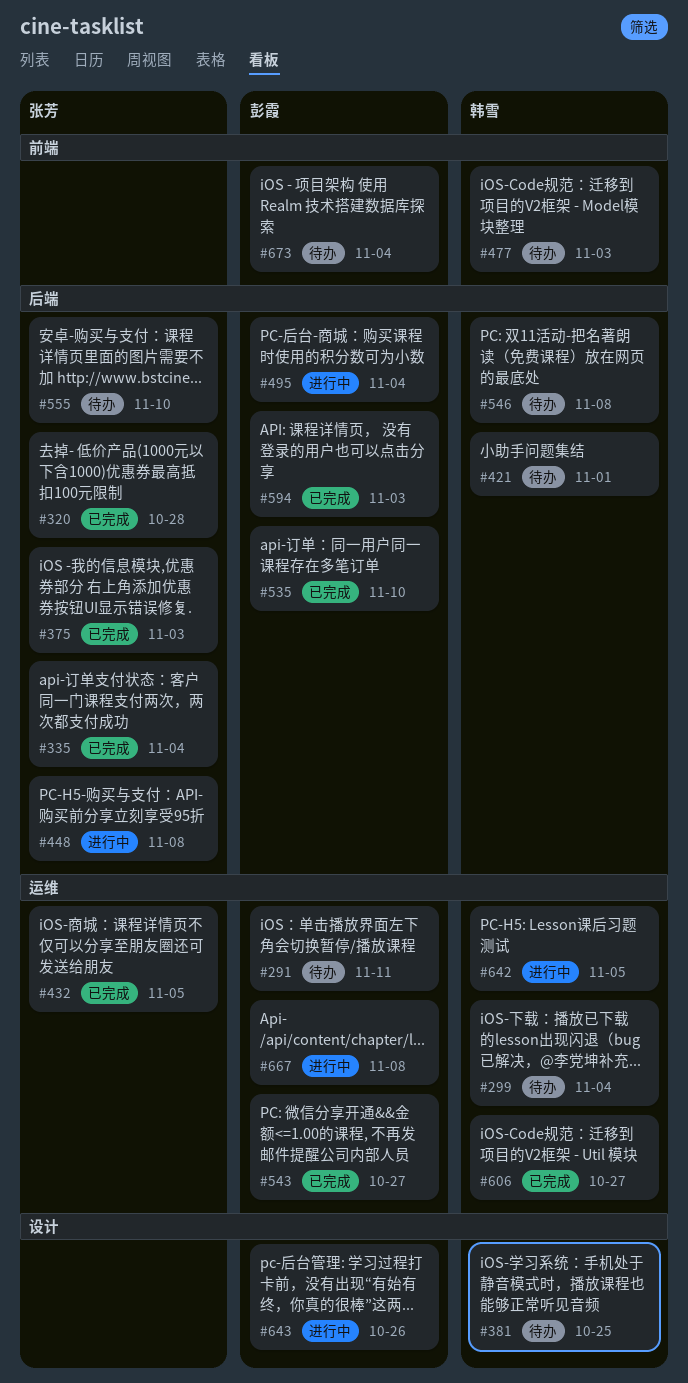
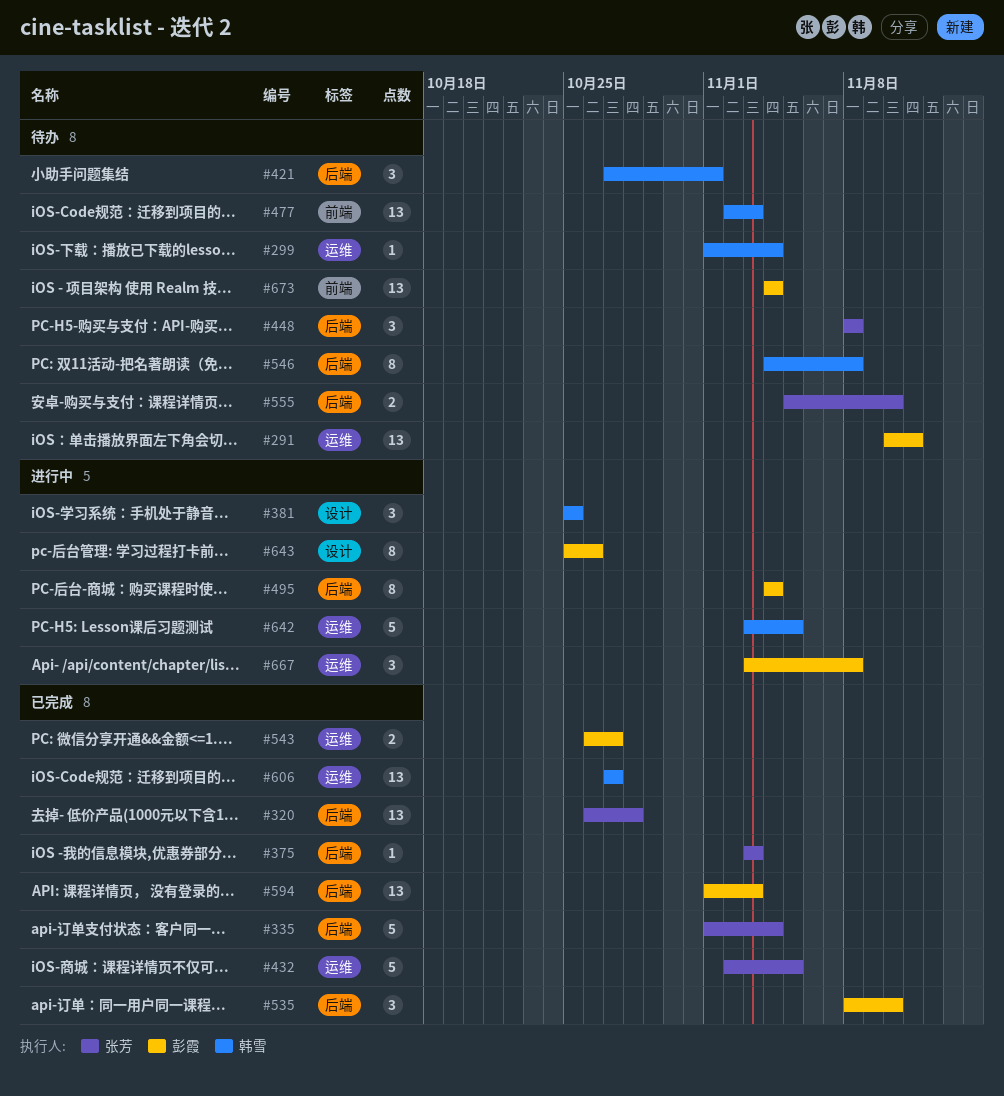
#381, status: 待办 -> 进行中
#448, status: 进行中 -> 待办

